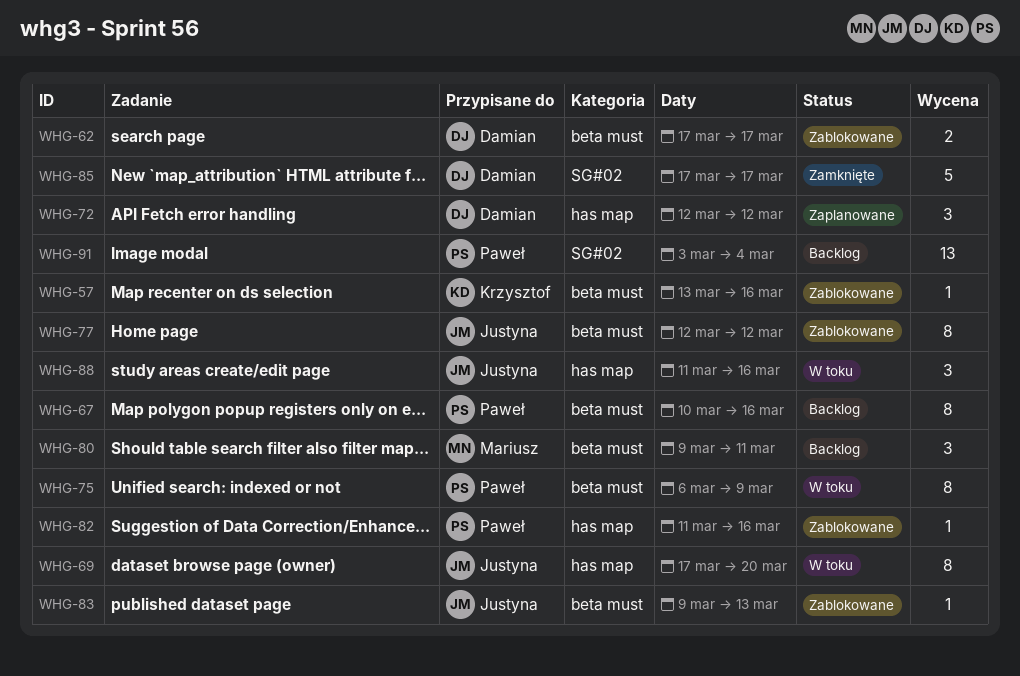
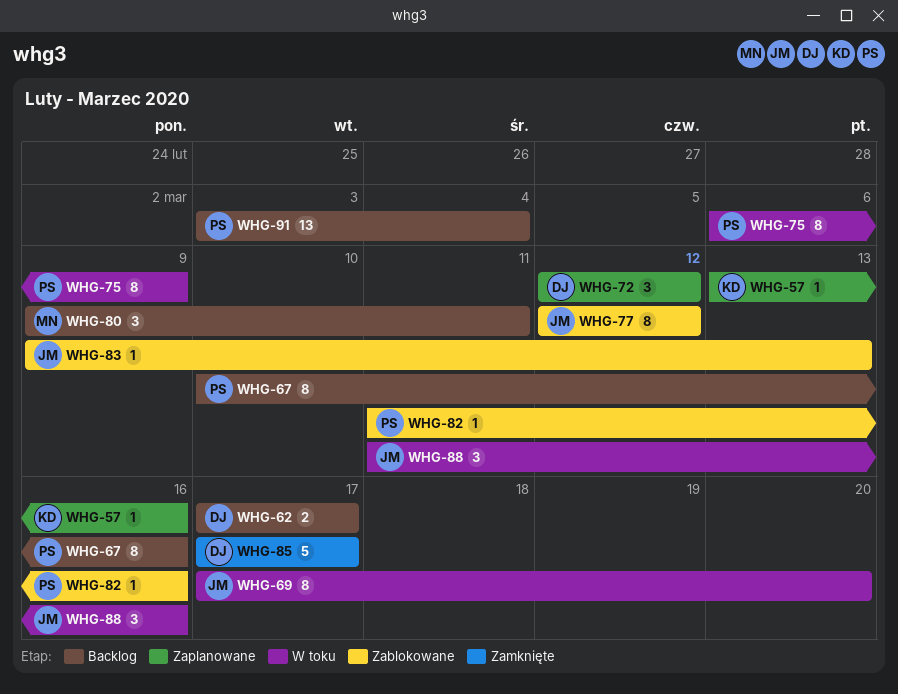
WHG-57, status: Zablokowane -> Zaplanowane
WHG-62, status: Zablokowane -> Backlog

